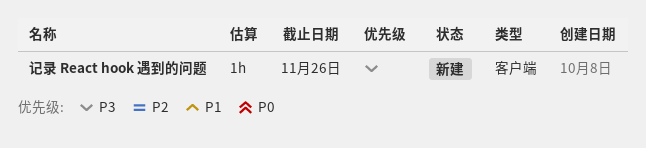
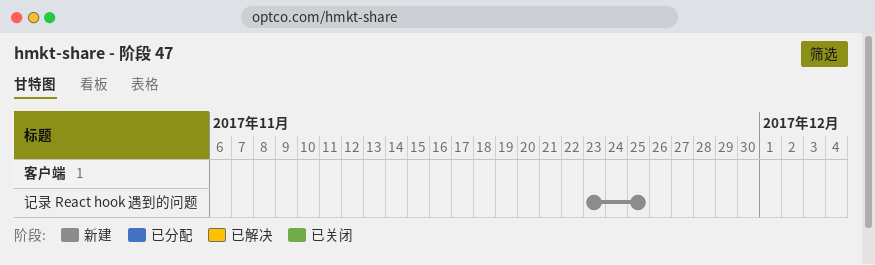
记录 React hook 遇到的问题, due: Nov 26 -> Nov 25

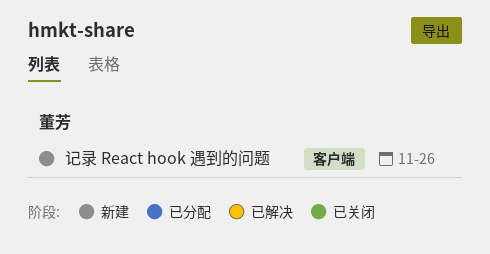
记录 React hook 遇到的问题, due: Nov 25 -> Nov 26

